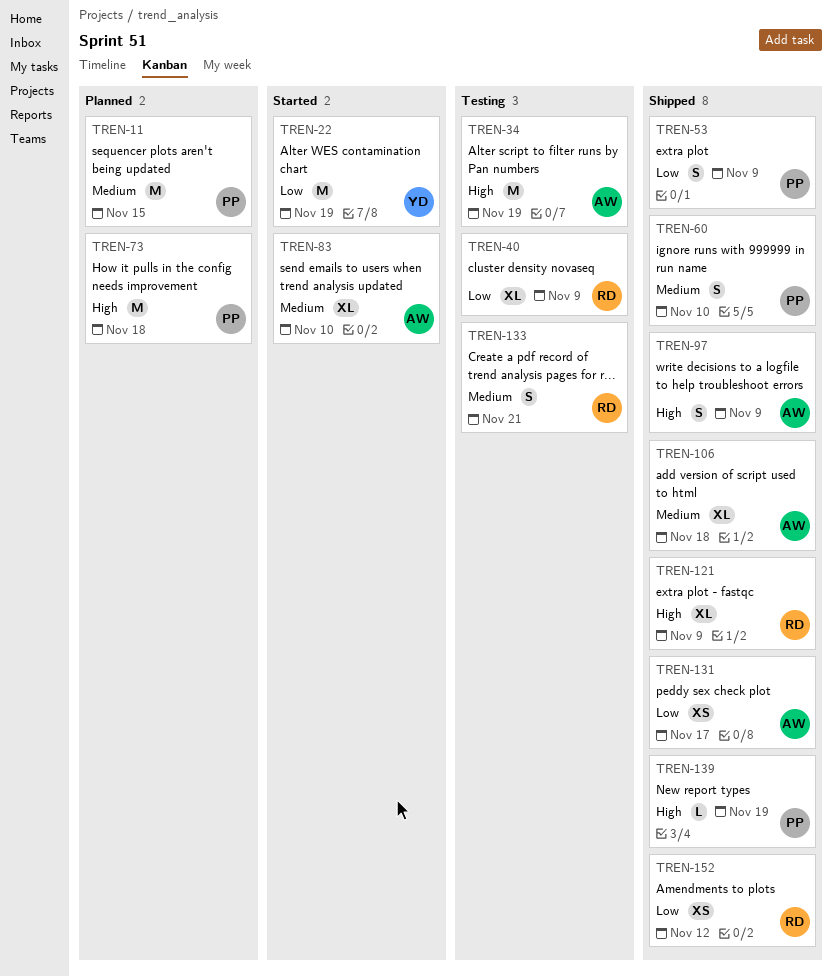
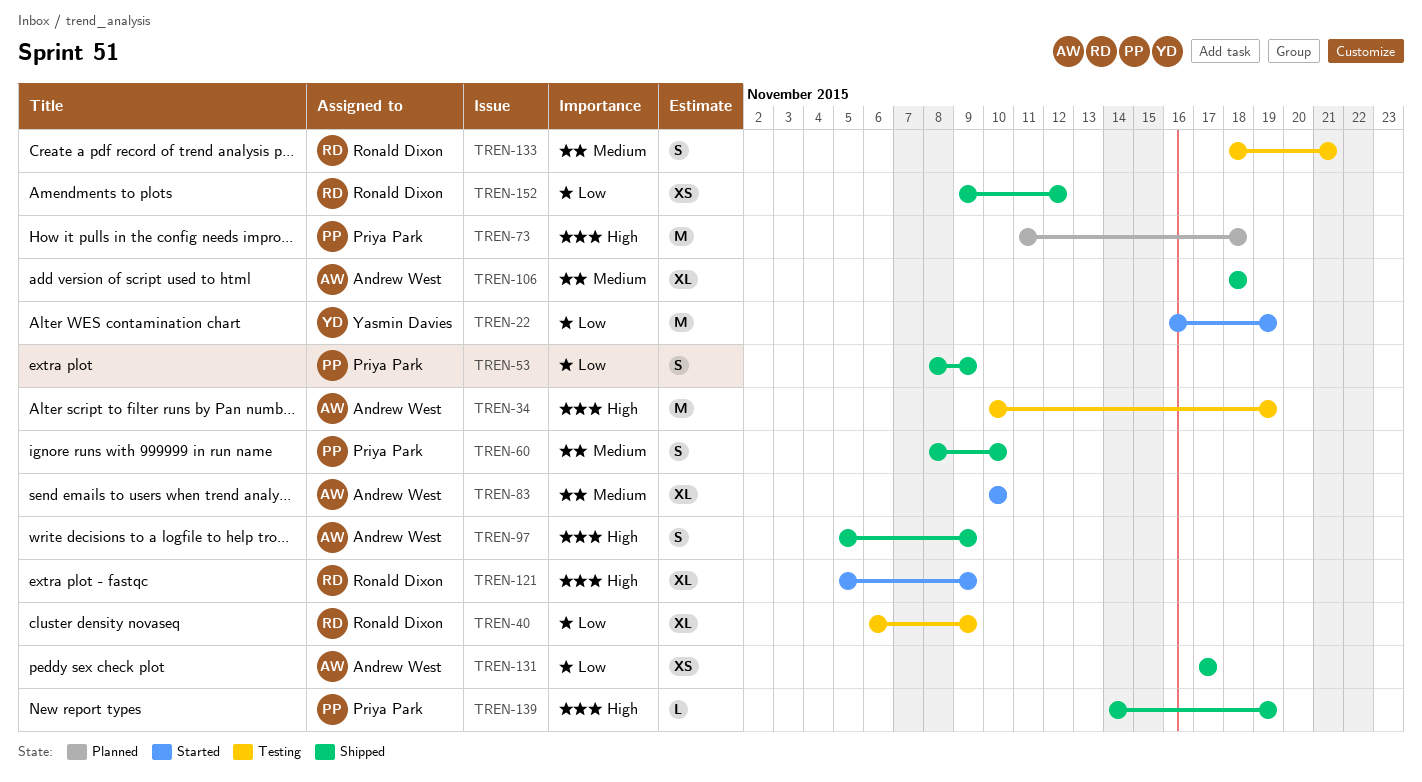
TREN-11: present -> none
TREN-121, status: Shipped -> Started

